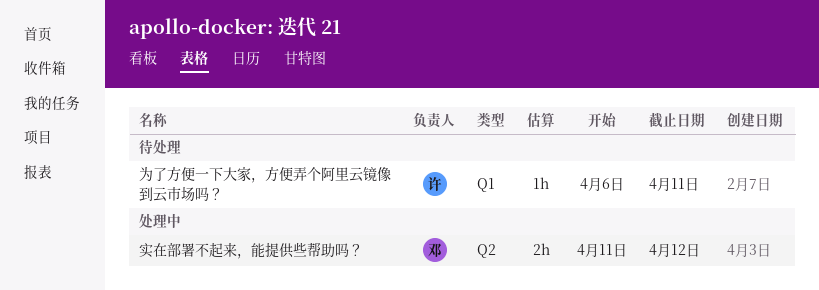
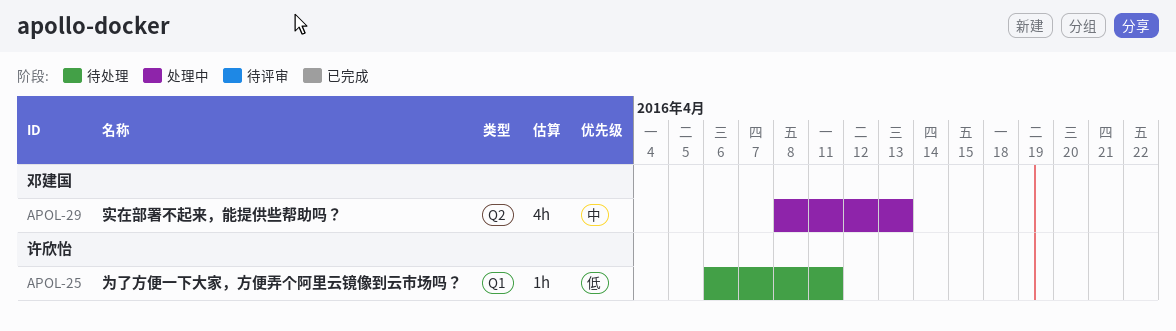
实在部署不起来，能提供些帮助吗？, estimate: 2h -> 4h
实在部署不起来，能提供些帮助吗？, start: Apr 11 -> Apr 8
实在部署不起来，能提供些帮助吗？, due: Apr 12 -> Apr 13

